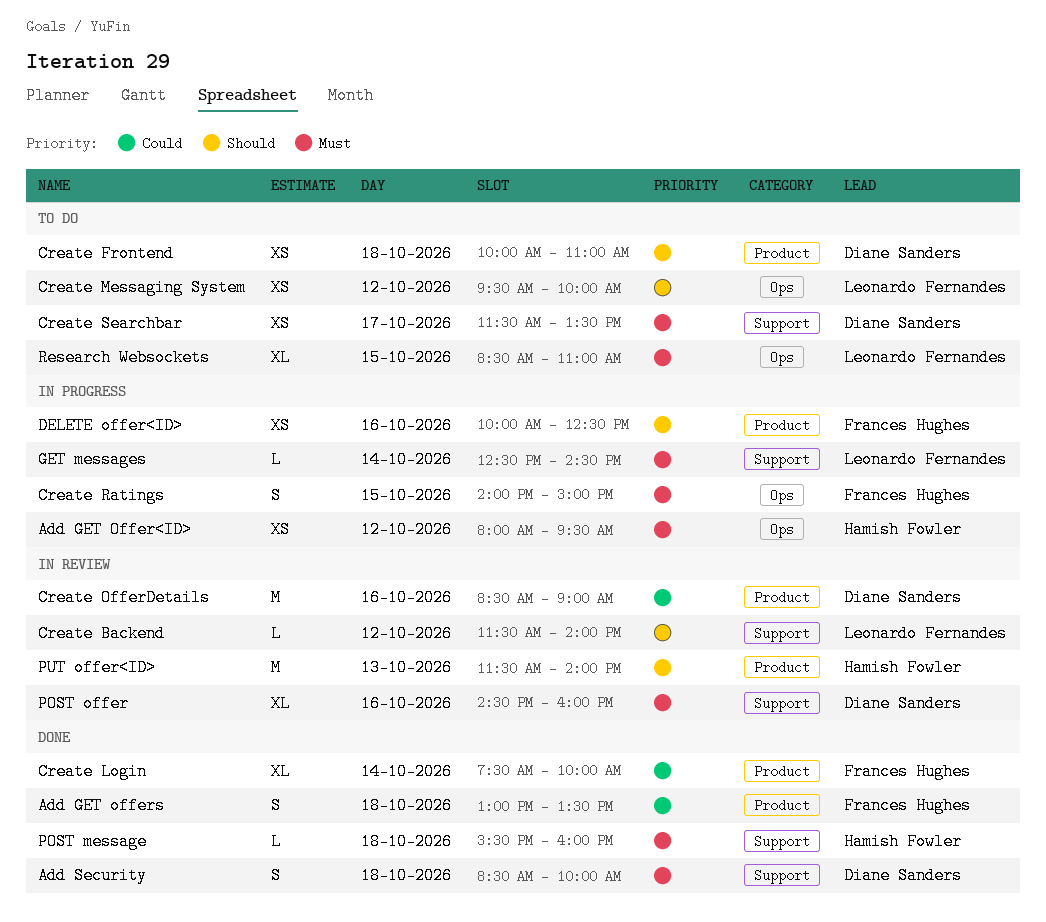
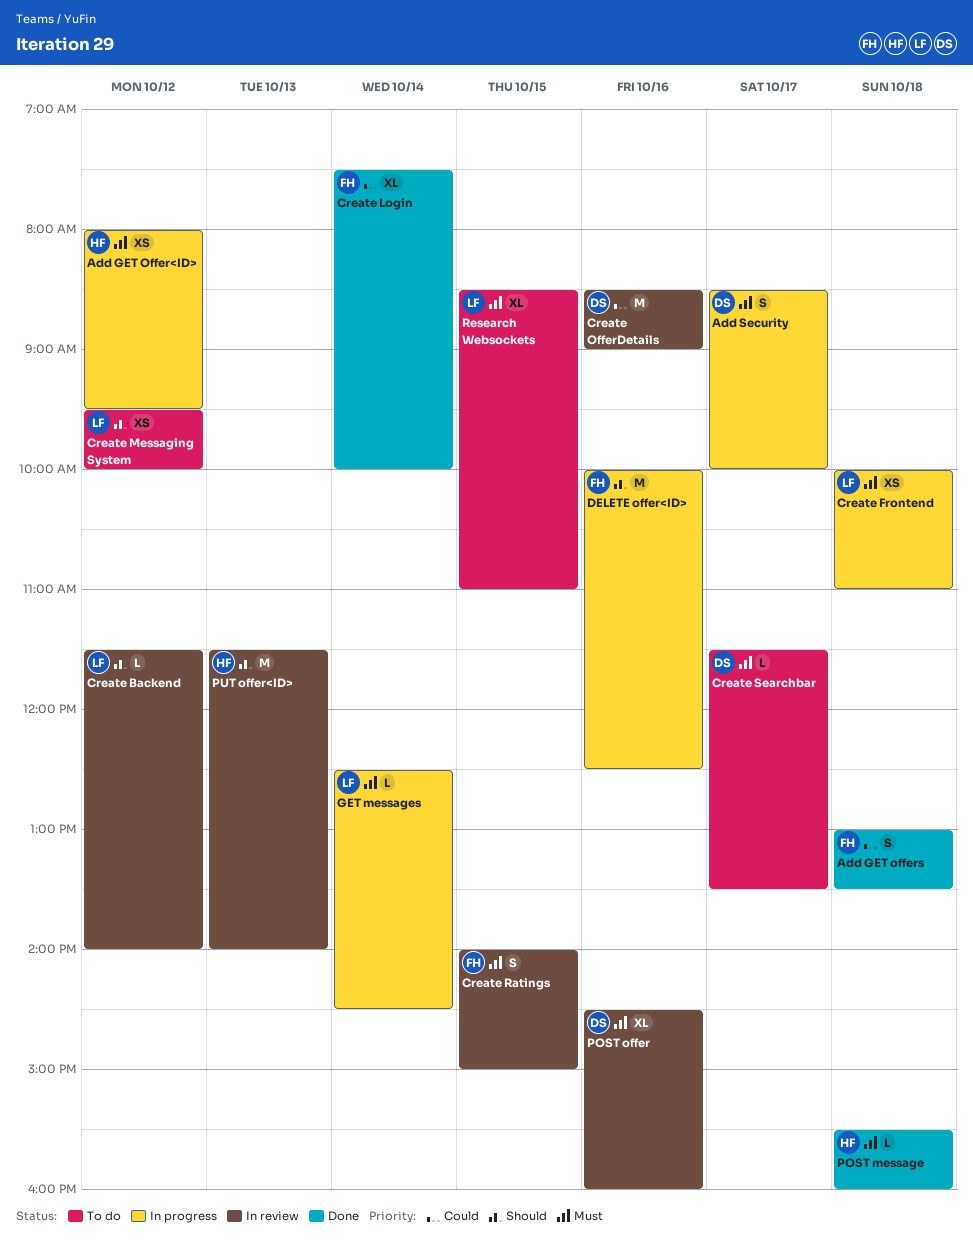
Add Security, status: Done -> In progress
Add Security, day: Oct 18 -> Oct 17
Create Frontend, status: To do -> In progress
Create Frontend, owner: Diane Sanders -> Leonardo Fernandes
Create Frontend, priority: Should -> Must
Create Ratings, status: In progress -> In review
Create Searchbar, estimate: XS -> L
DELETE offer<ID>, estimate: XS -> M

